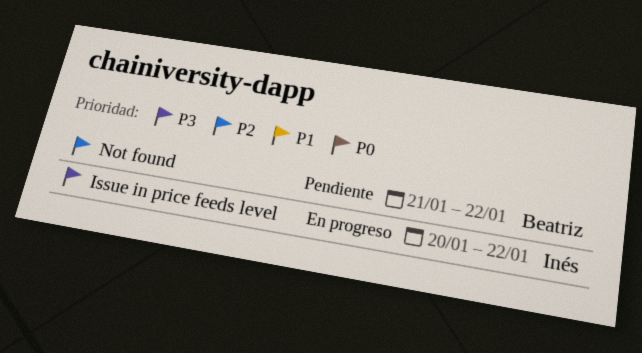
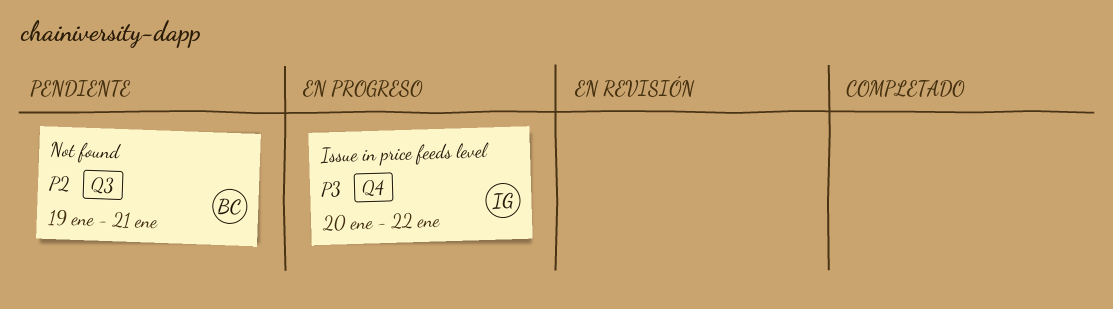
Not found, start: Jan 21 -> Jan 19
Not found, due: Jan 22 -> Jan 21

